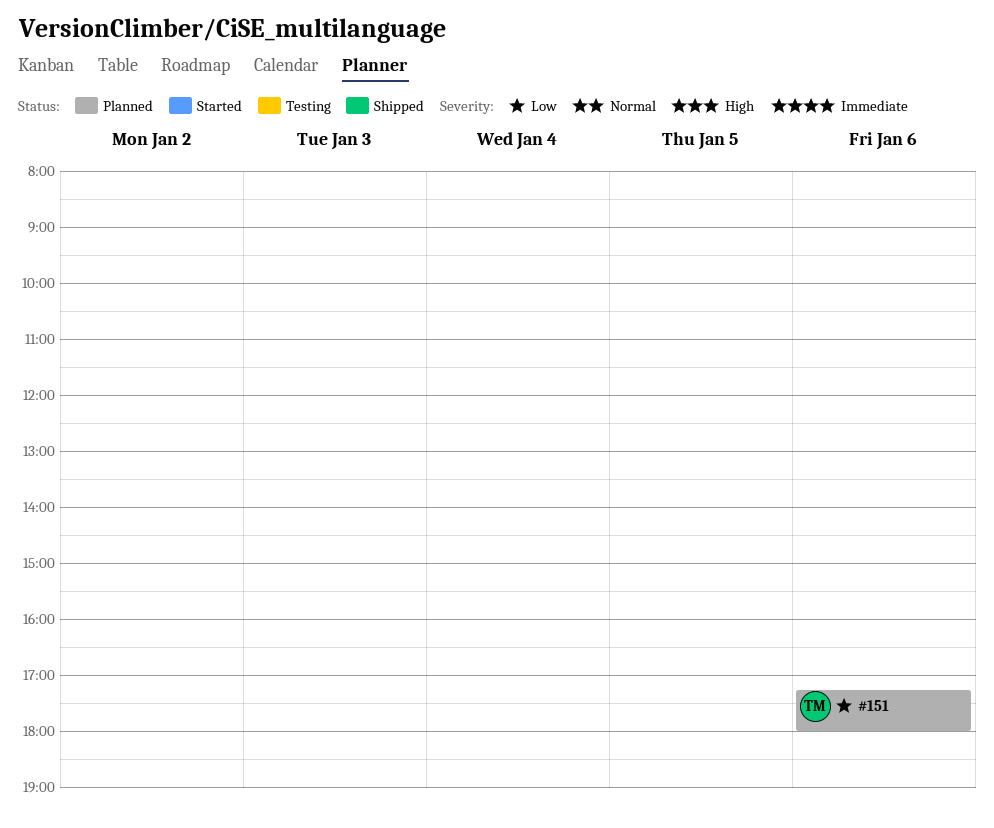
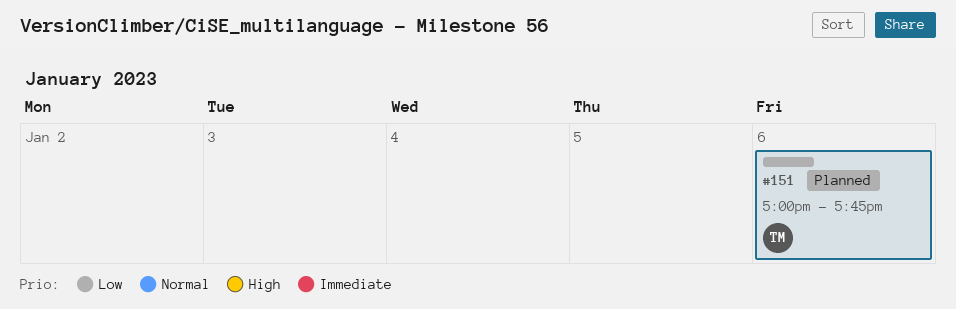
#151, begins: 17:15 -> 17:00
#151, ends: 18:00 -> 17:45

